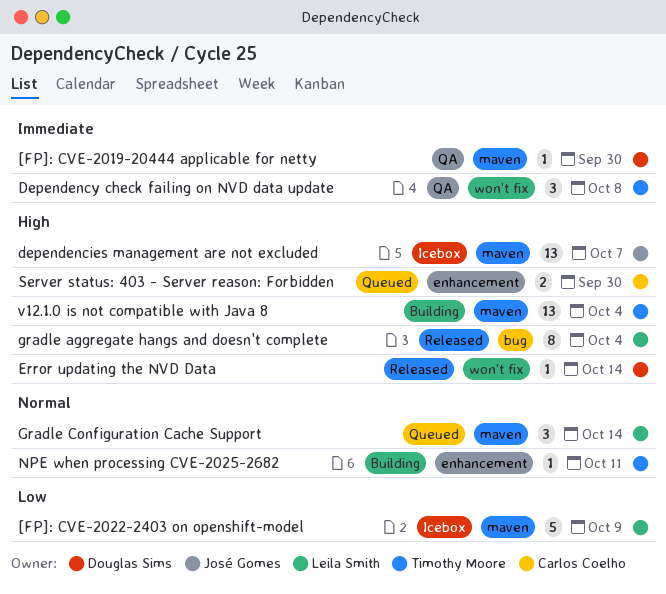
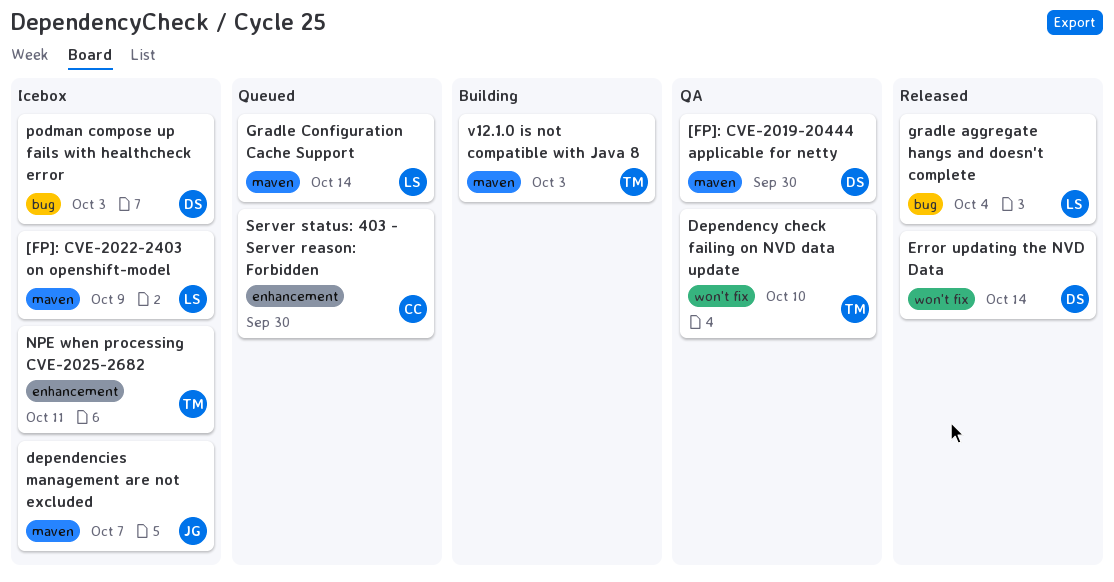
Dependency check failing on NVD data update, due: Oct 8 -> Oct 10
NPE when processing CVE-2025-2682, status: Building -> Icebox
podman compose up fails with healthcheck error: none -> present
v12.1.0 is not compatible with Java 8, due: Oct 4 -> Oct 3

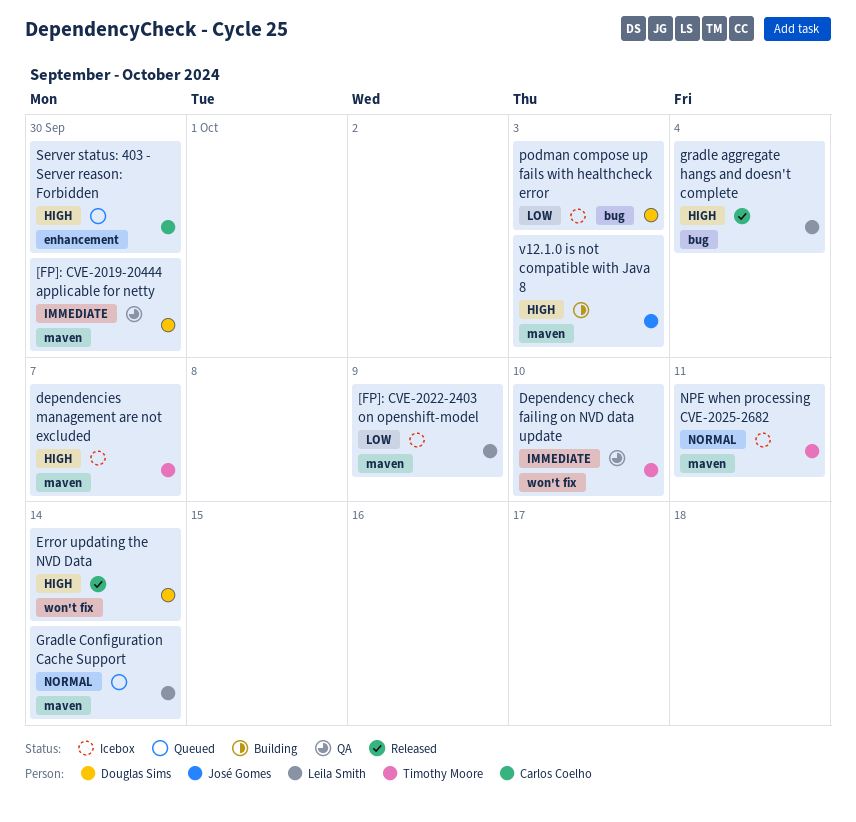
dependencies management are not excluded, owner: José Gomes -> Timothy Moore
NPE when processing CVE-2025-2682, label: enhancement -> maven
v12.1.0 is not compatible with Java 8, owner: Timothy Moore -> José Gomes

